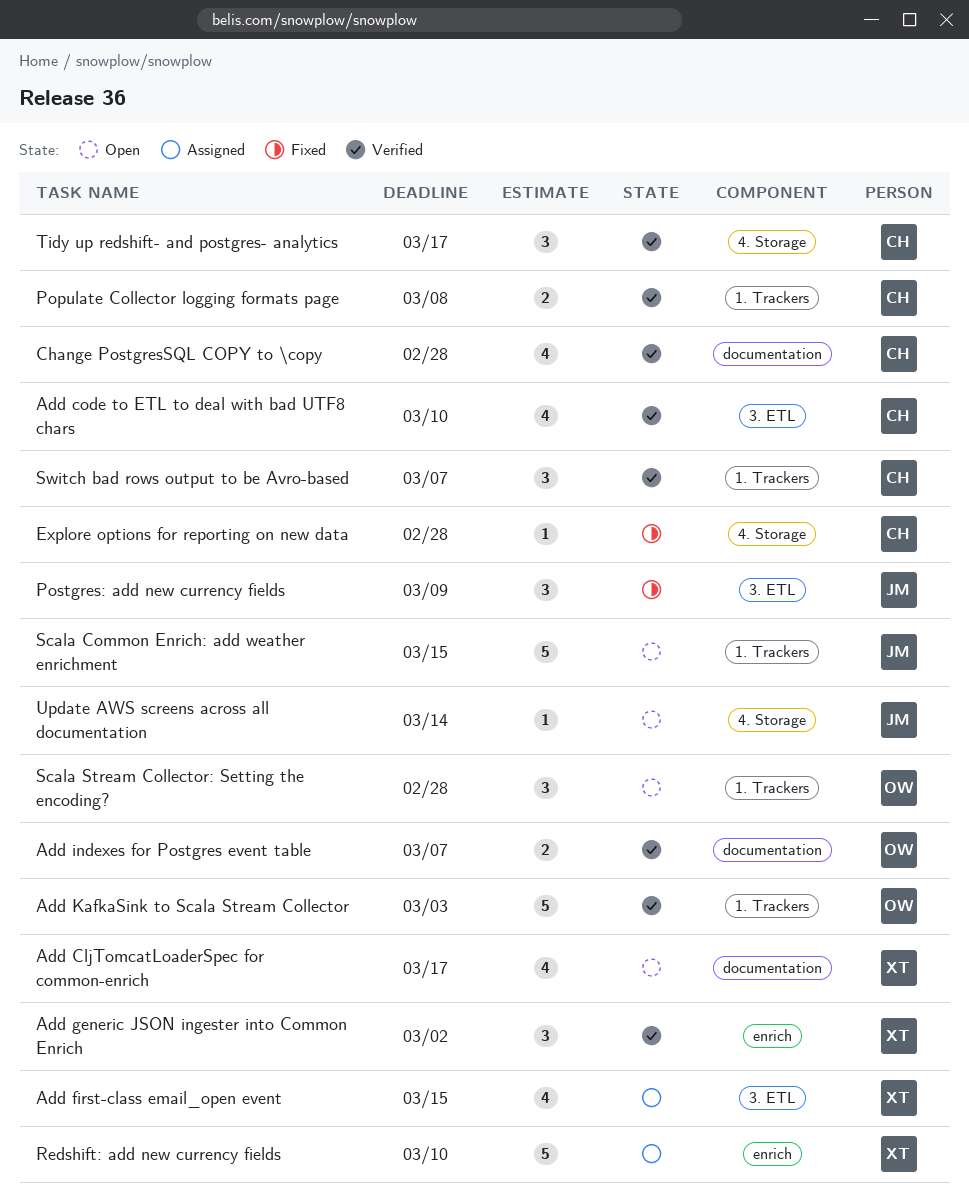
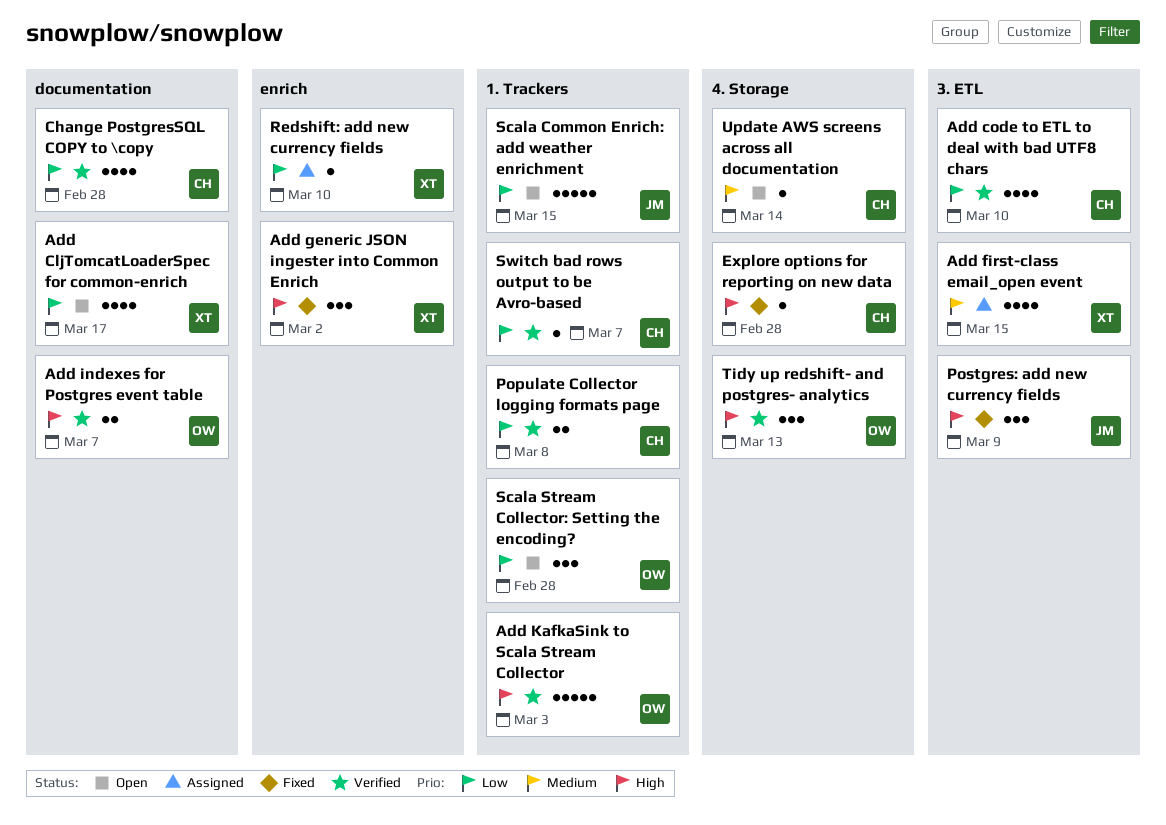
Add generic JSON ingester into Common Enrich, status: Verified -> Fixed
Redshift: add new currency fields, estimate: 5 -> 1
Switch bad rows output to be Avro-based, estimate: 3 -> 1
Tidy up redshift- and postgres- analytics, owner: CH -> OW
Tidy up redshift- and postgres- analytics, due: Mar 17 -> Mar 13
Update AWS screens across all documentation, owner: JM -> CH

